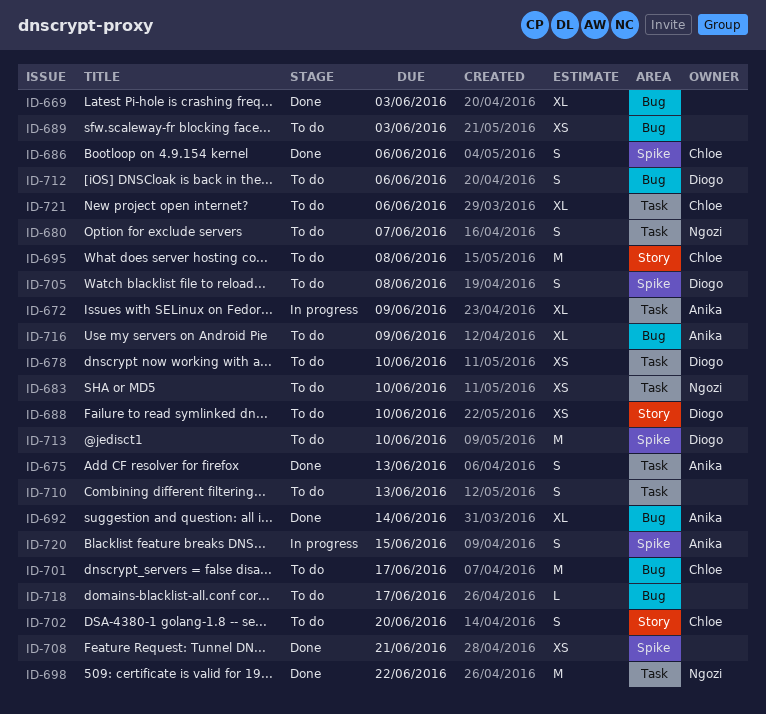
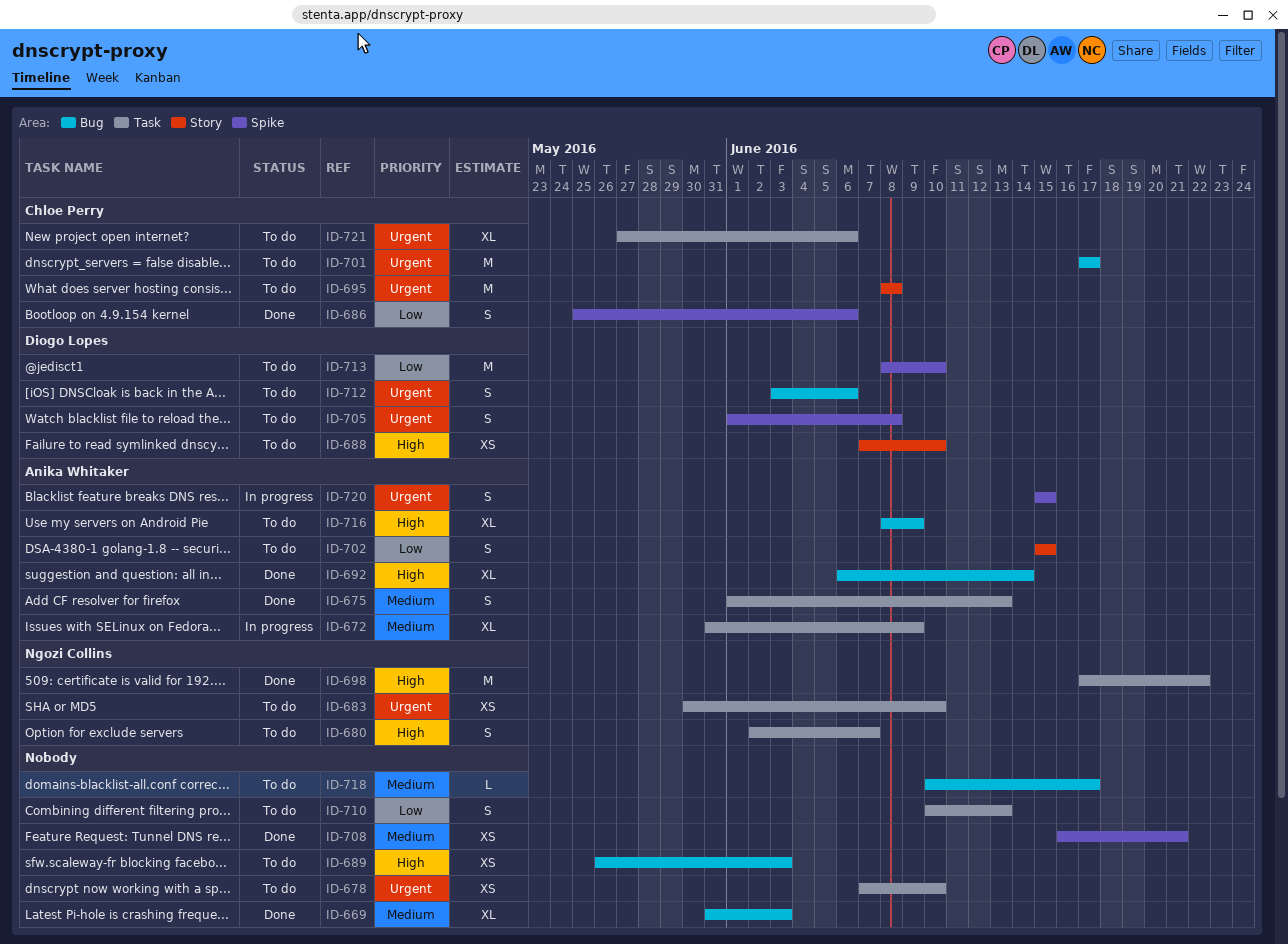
ID-678, owner: Diogo Lopes -> none
ID-702, owner: Chloe Perry -> Anika Whitaker
ID-702, due: Jun 20 -> Jun 15

